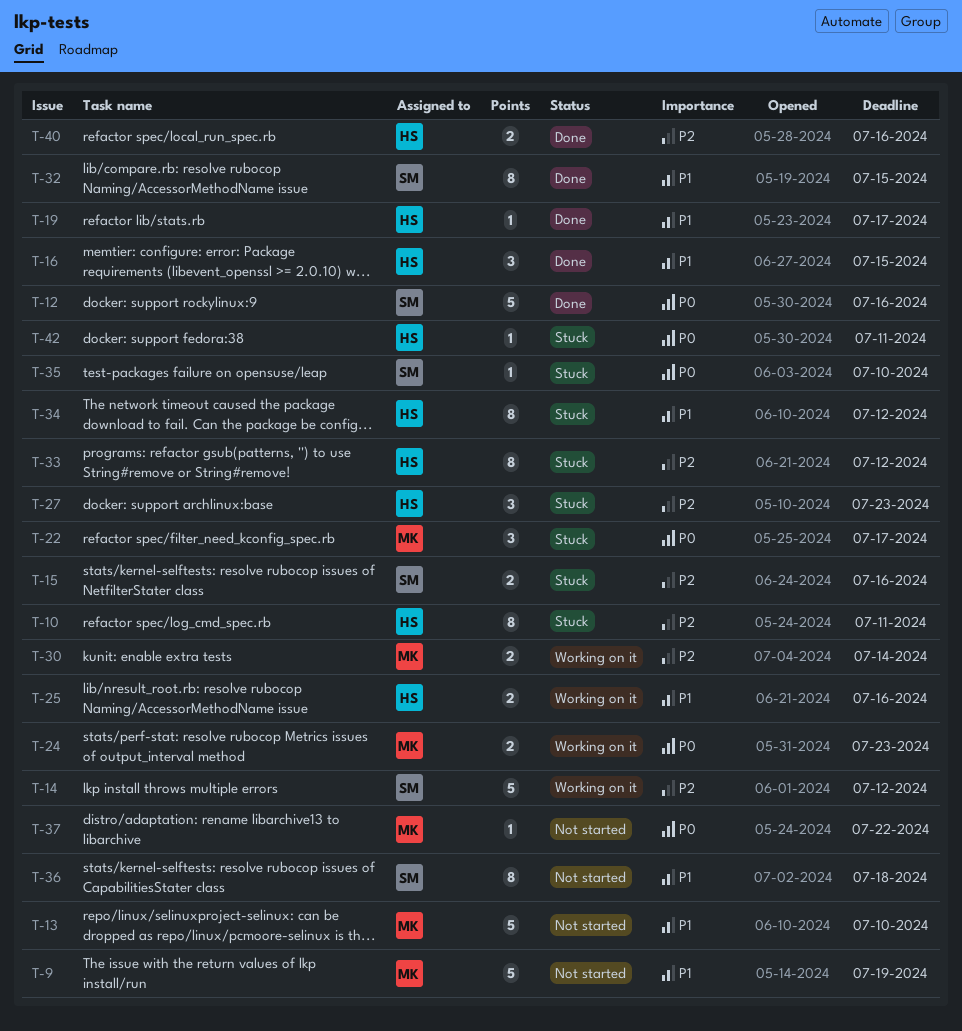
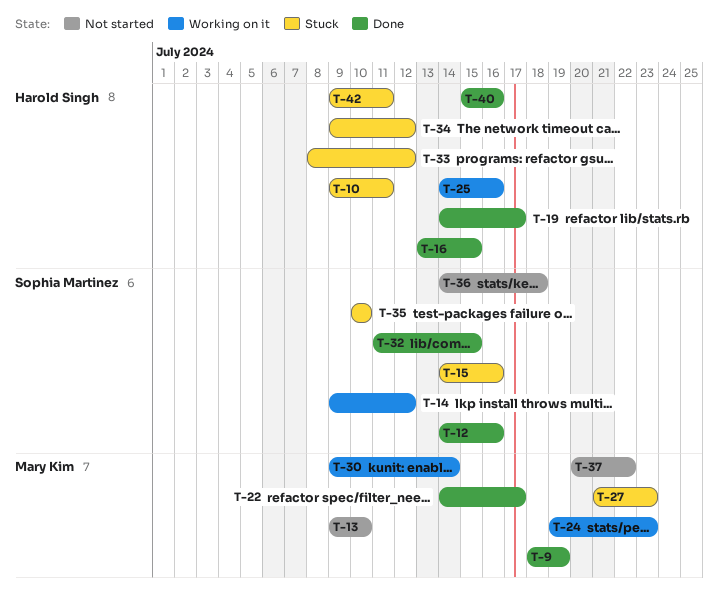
T-9, status: Not started -> Done
T-22, status: Stuck -> Done
T-27, owner: Harold Singh -> Mary Kim

